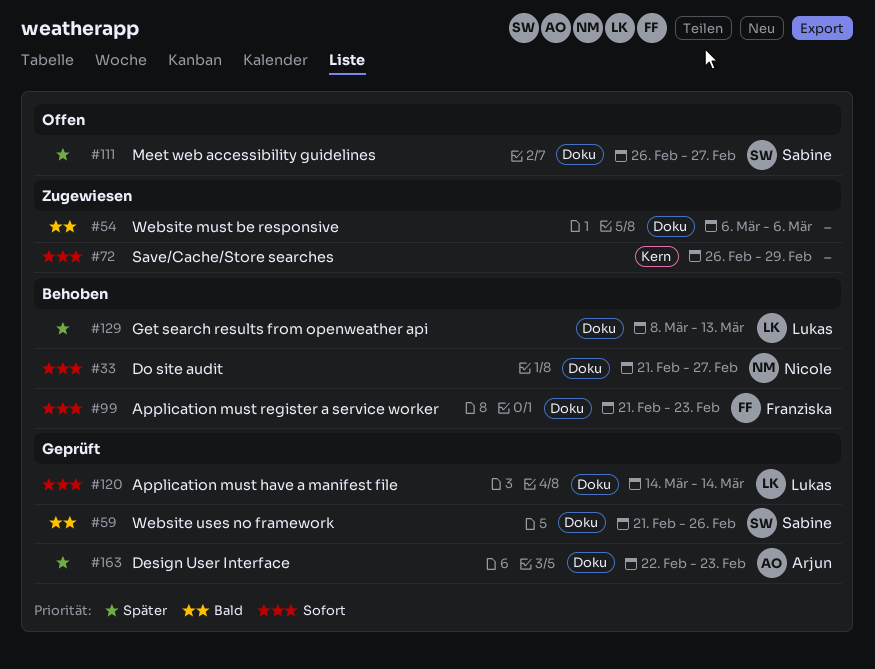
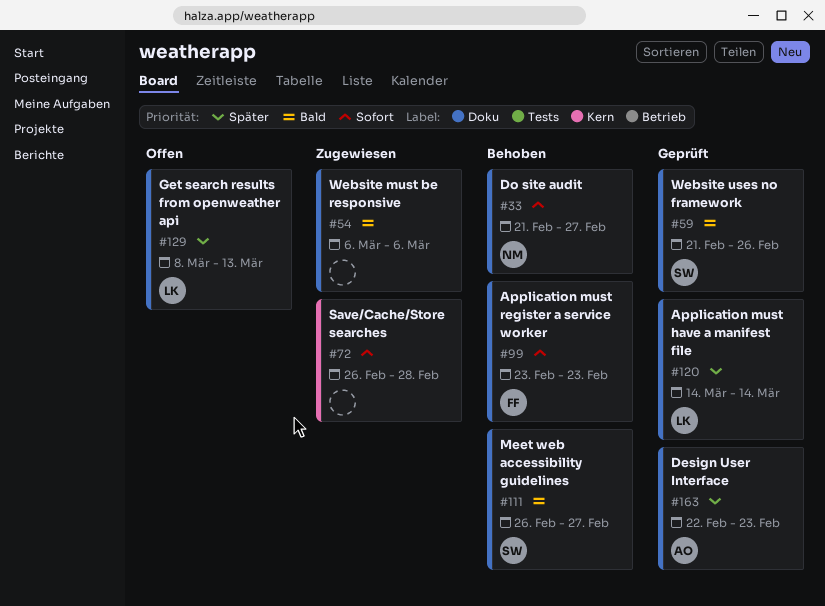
#72, due: Feb 29 -> Feb 28
#99, start: Feb 21 -> Feb 23
#111, status: Offen -> Behoben
#111, priority: Später -> Bald
#120, priority: Sofort -> Später
#129, status: Behoben -> Offen

